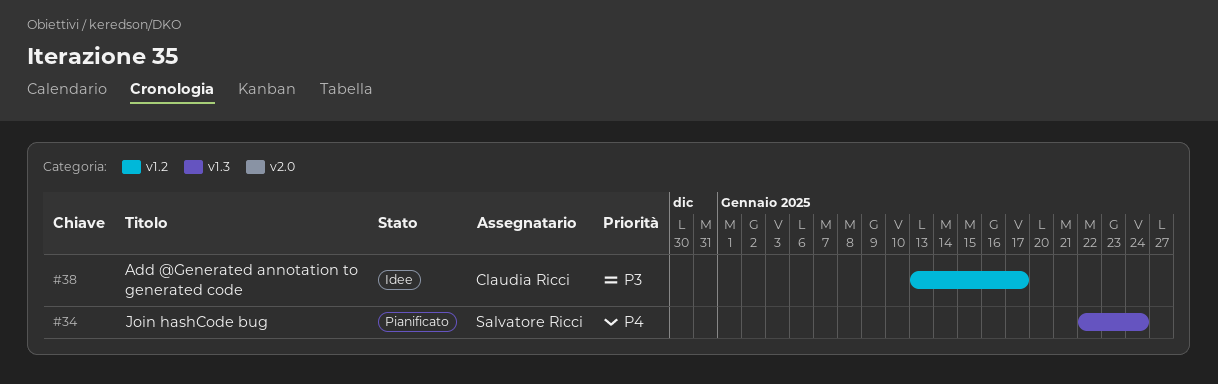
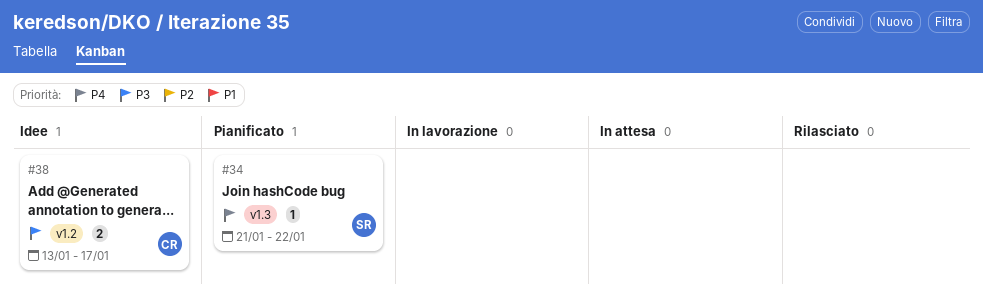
#34, start: Jan 22 -> Jan 21
#34, due: Jan 24 -> Jan 22

